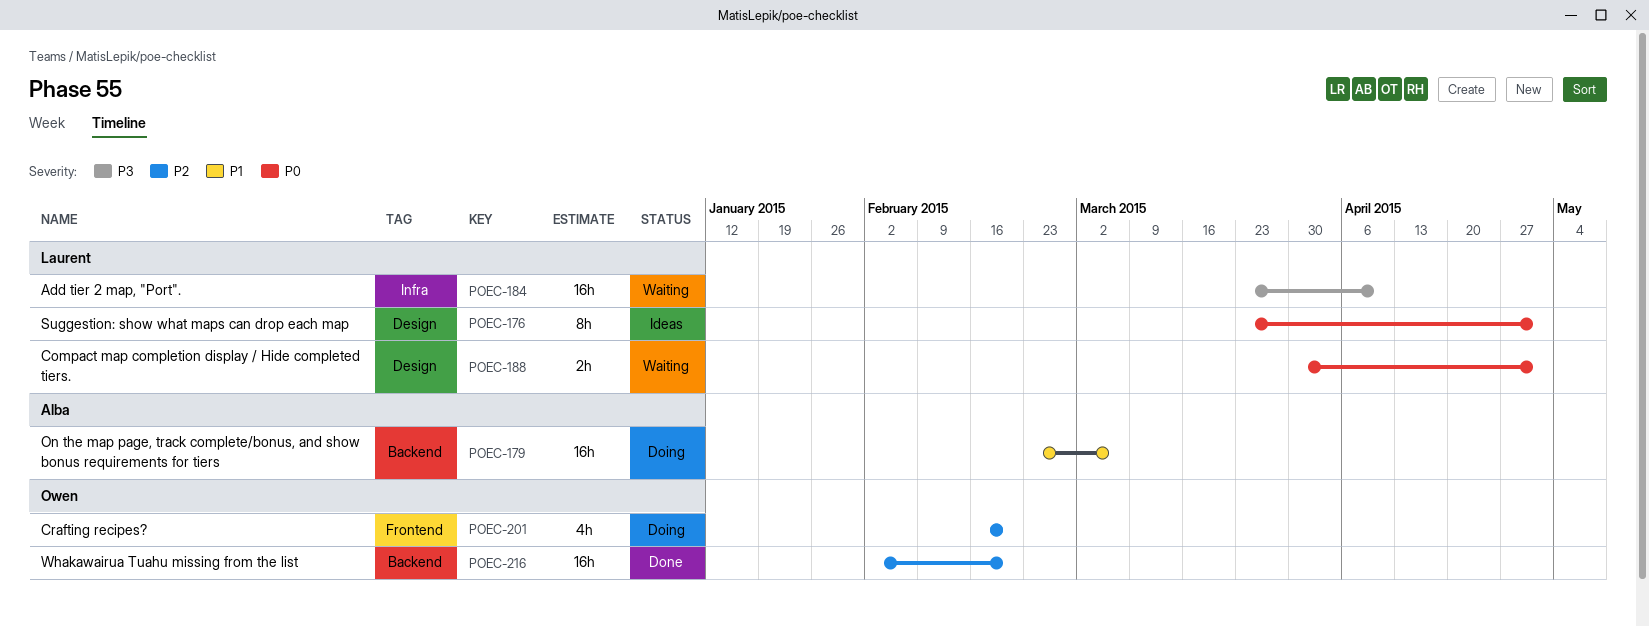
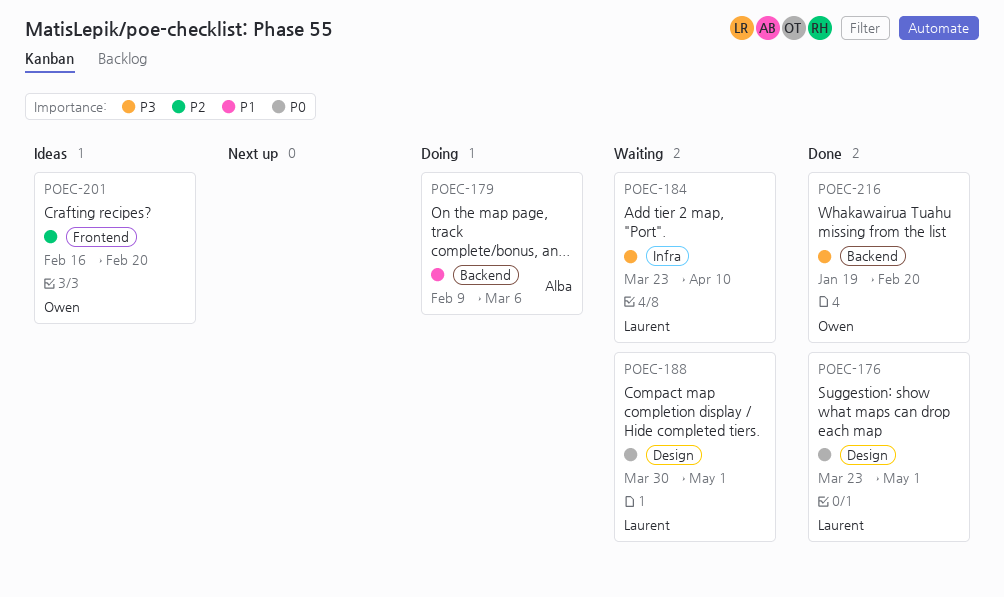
POEC-176, status: Ideas -> Done
POEC-179, start: Feb 23 -> Feb 9
POEC-201, status: Doing -> Ideas
POEC-216, priority: P2 -> P3
POEC-216, start: Feb 2 -> Jan 19

